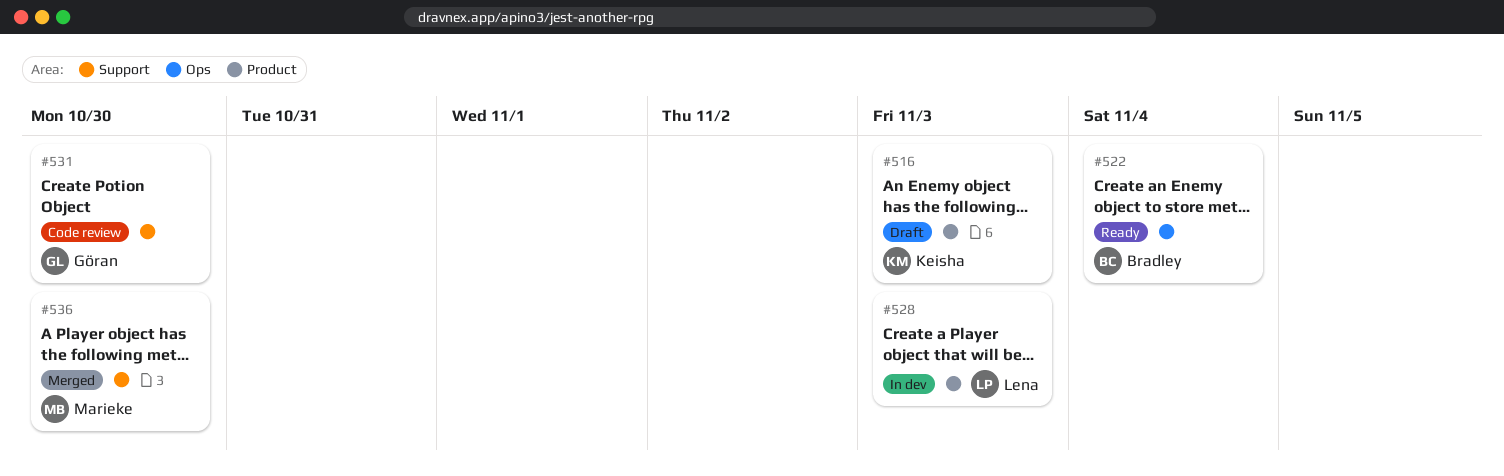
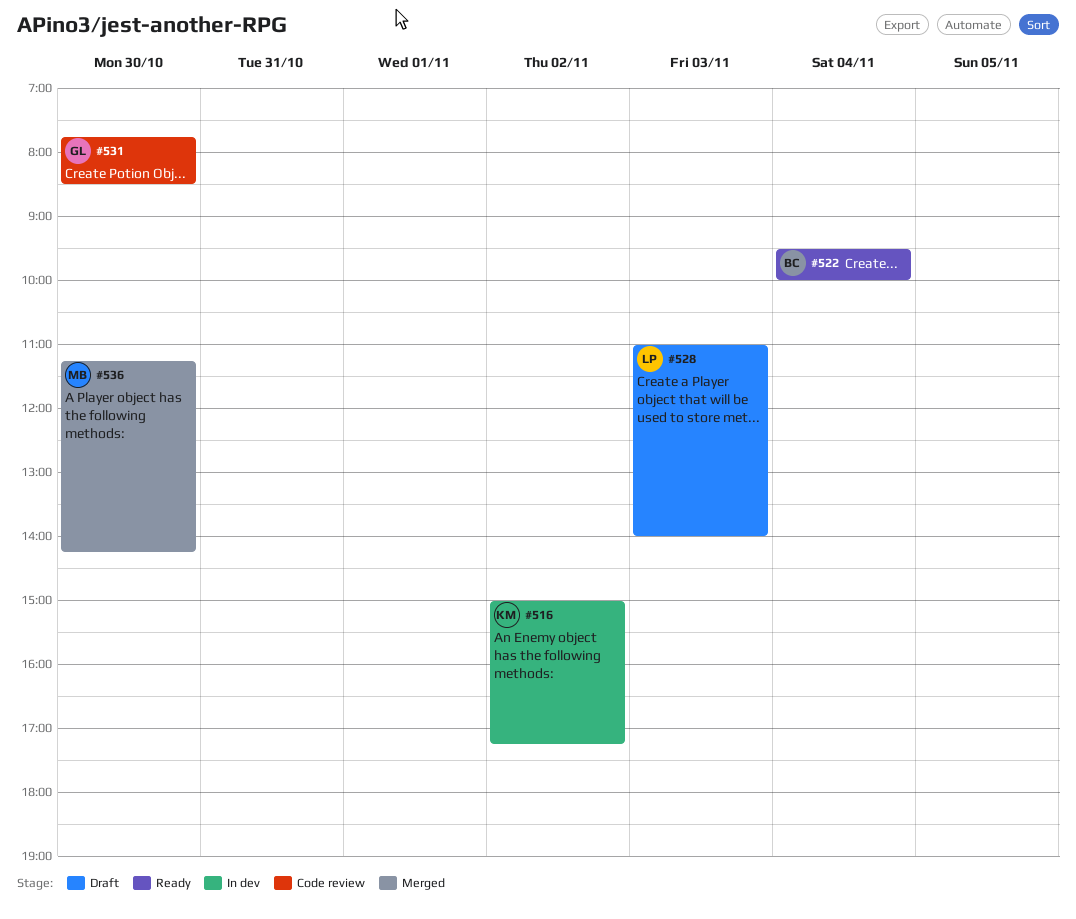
#516, status: Draft -> In dev
#516, day: Nov 3 -> Nov 2
#528, status: In dev -> Draft

